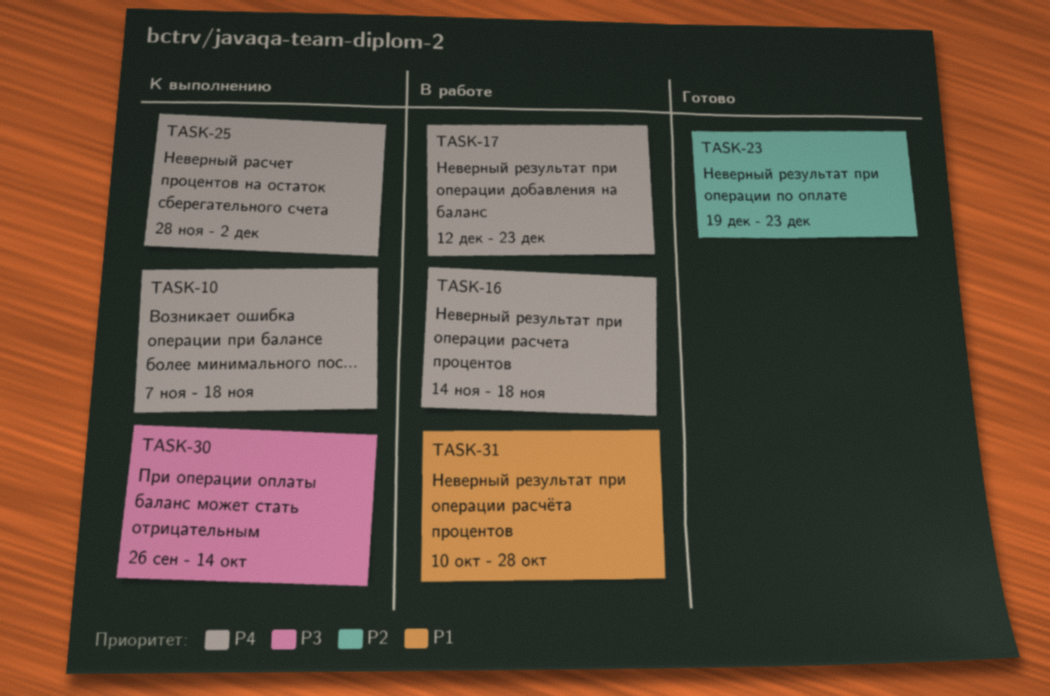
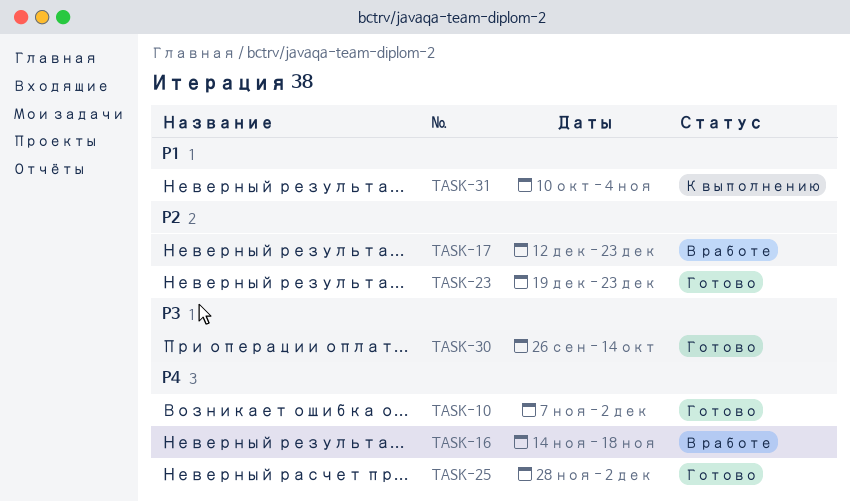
TASK-10, status: К выполнению -> Готово
TASK-10, due: Nov 18 -> Dec 2
TASK-17, priority: P4 -> P2
TASK-25, status: К выполнению -> Готово
TASK-30, status: К выполнению -> Готово
TASK-31, status: В работе -> К выполнению
TASK-31, due: Oct 28 -> Nov 4

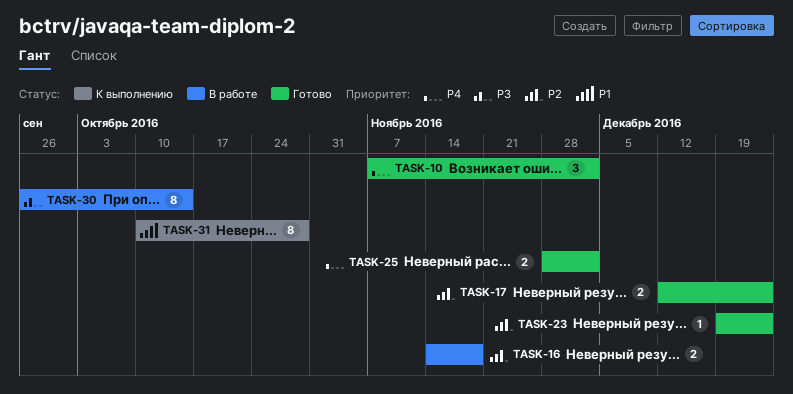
TASK-16, priority: P4 -> P2
TASK-17, status: В работе -> Готово
TASK-30, status: Готово -> В работе
TASK-31, due: Nov 4 -> Oct 28

